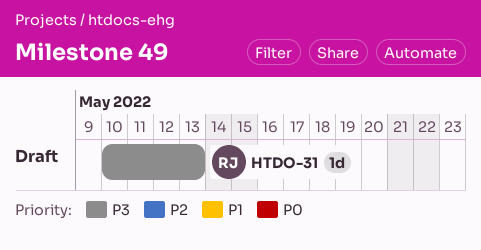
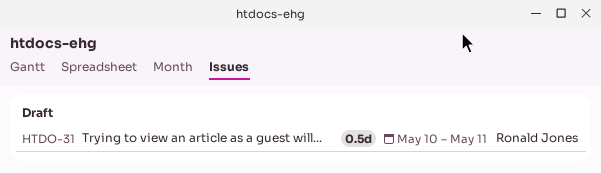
HTDO-31, estimate: 1d -> 0.5d
HTDO-31, due: May 13 -> May 11

